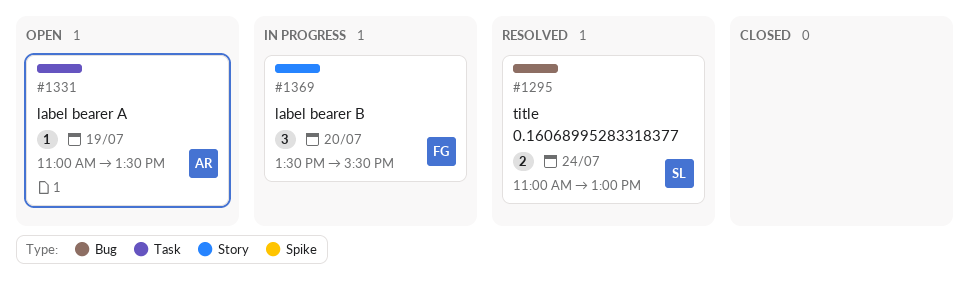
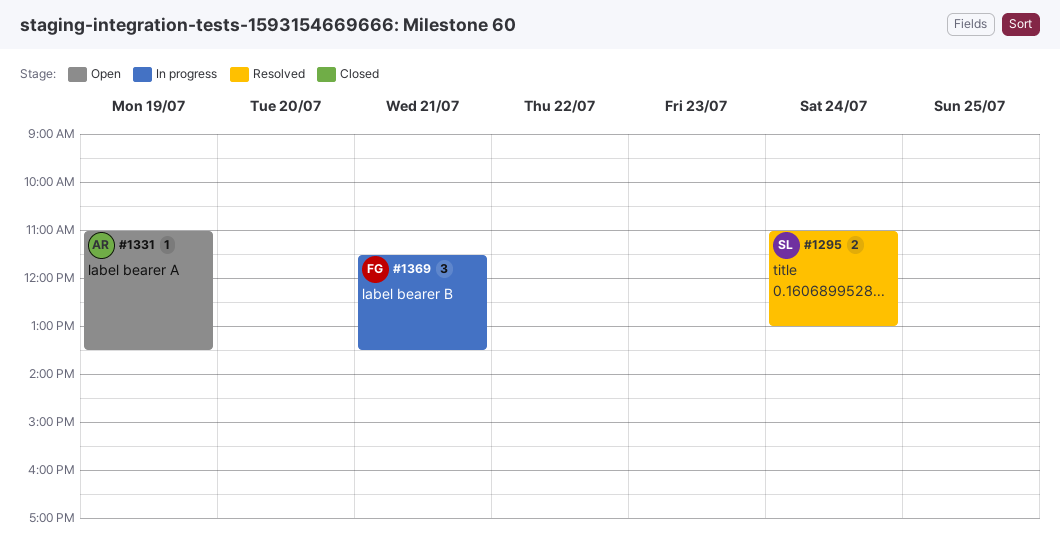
#1369, day: Jul 20 -> Jul 21
#1369, begins: 13:30 -> 11:30
#1369, ends: 15:30 -> 13:30

